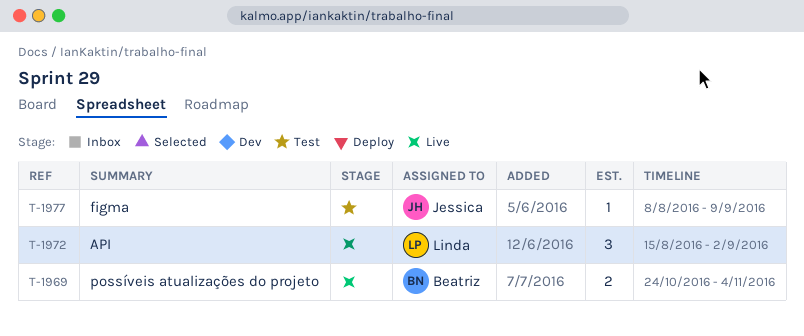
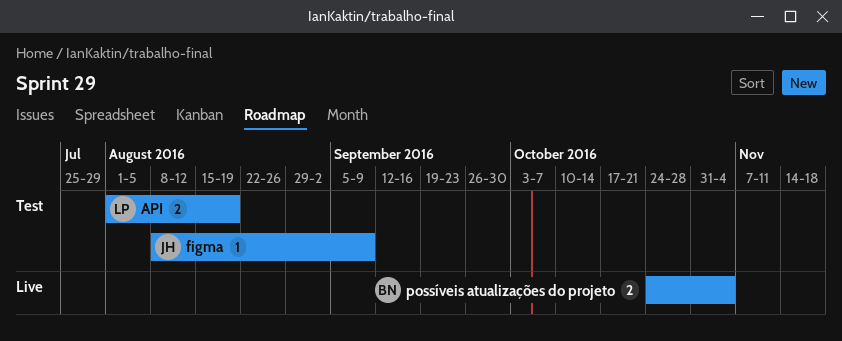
API, status: Live -> Test
API, estimate: 3 -> 2
API, start: Aug 15 -> Aug 1
API, due: Sep 2 -> Aug 19

